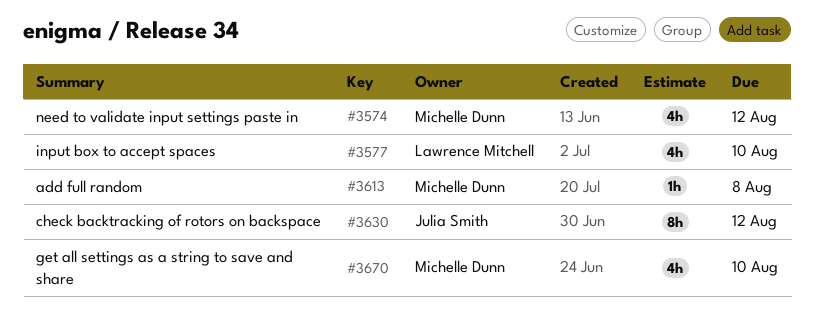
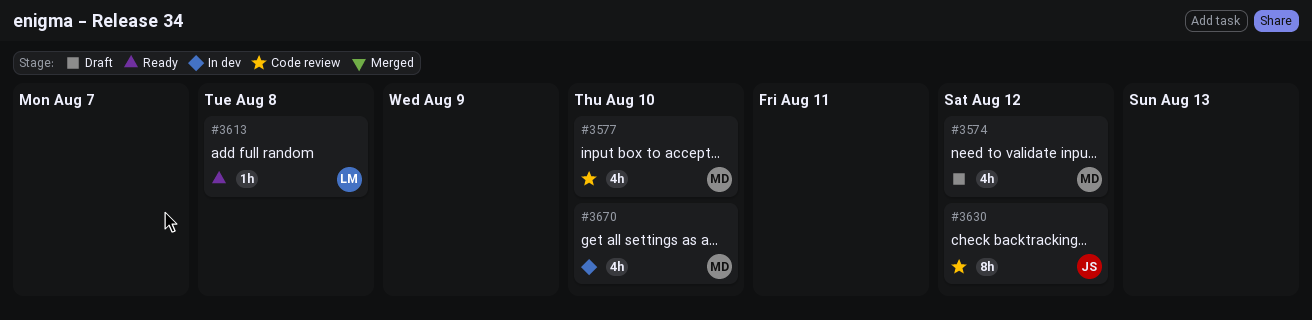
#3577, owner: Lawrence Mitchell -> Michelle Dunn
#3613, owner: Michelle Dunn -> Lawrence Mitchell

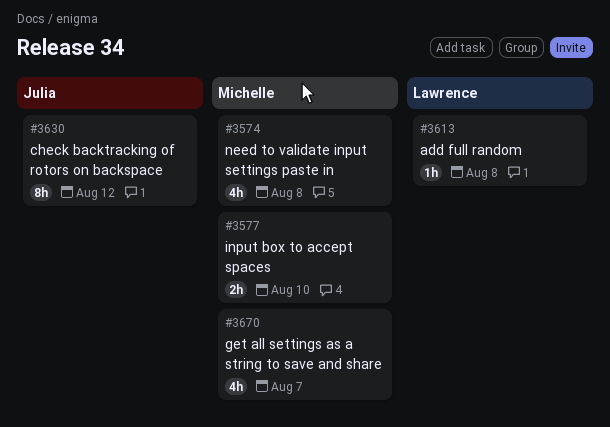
#3574, due: Aug 12 -> Aug 8
#3577, estimate: 4h -> 2h
#3670, due: Aug 10 -> Aug 7

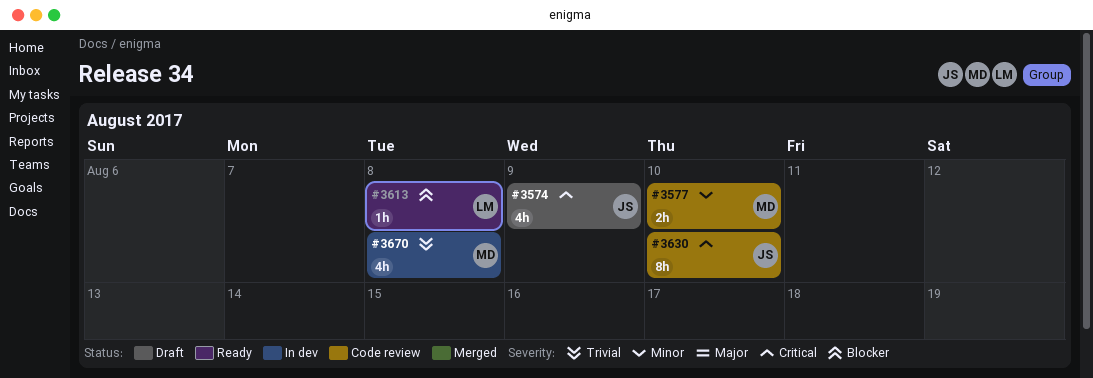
#3574, owner: Michelle -> Julia
#3574, due: Aug 8 -> Aug 9
#3630, due: Aug 12 -> Aug 10
#3670, due: Aug 7 -> Aug 8

